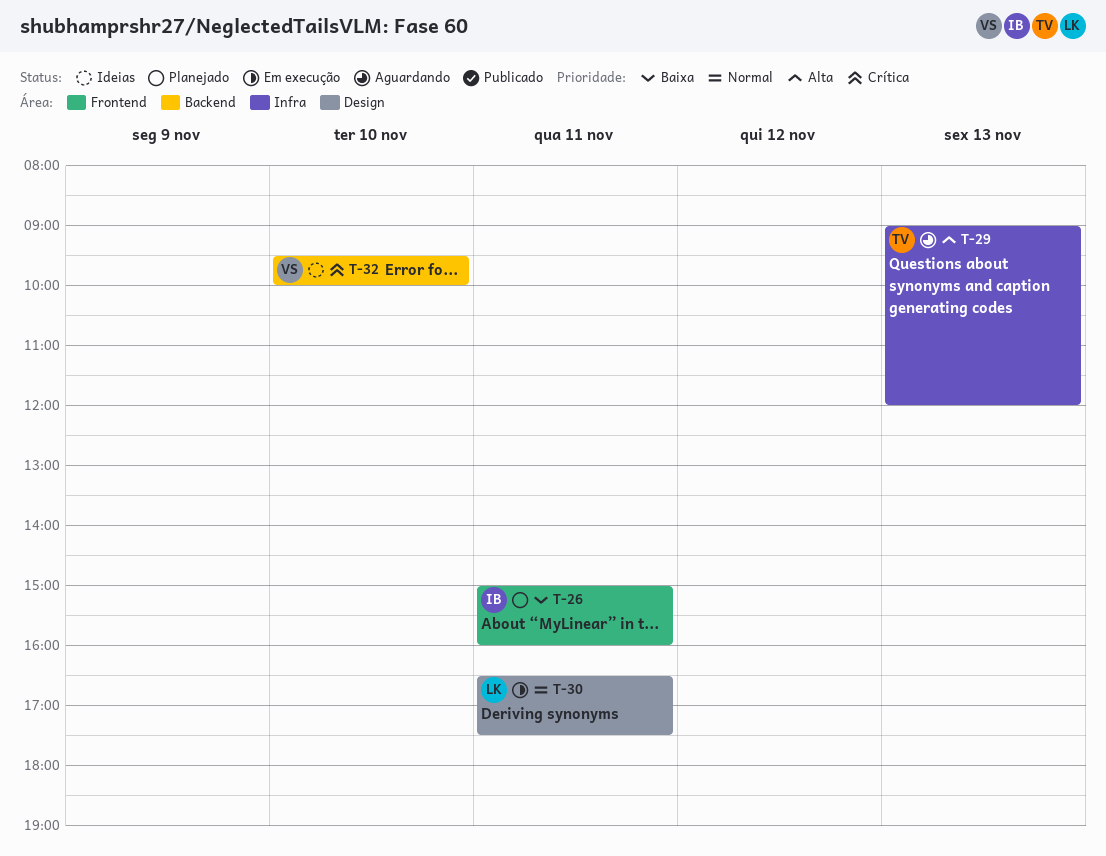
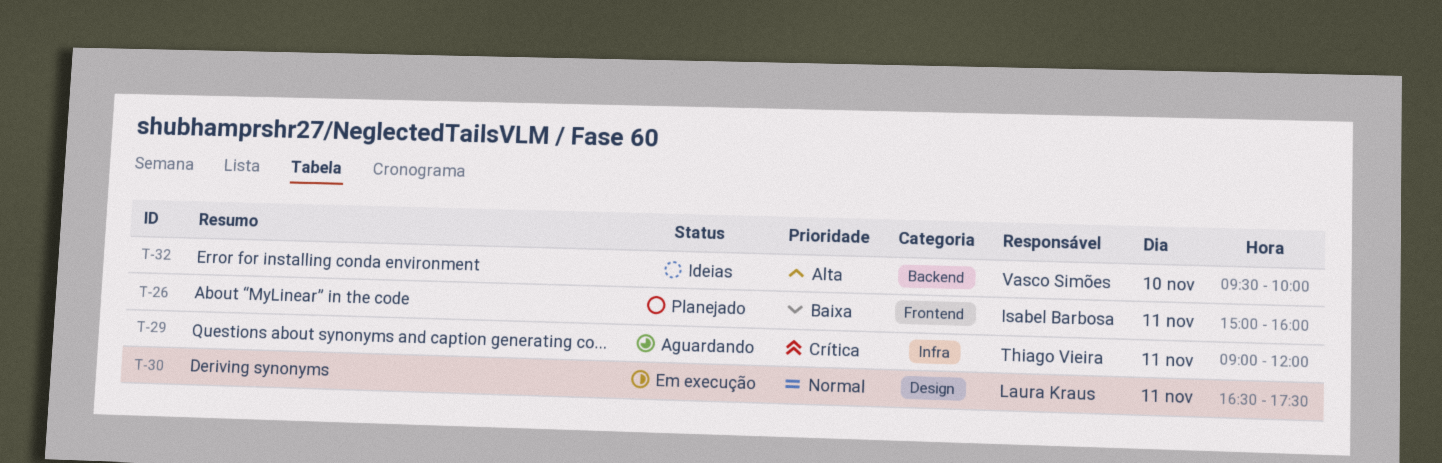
T-29, priority: Alta -> Crítica
T-29, day: Nov 13 -> Nov 11
T-32, priority: Crítica -> Alta

